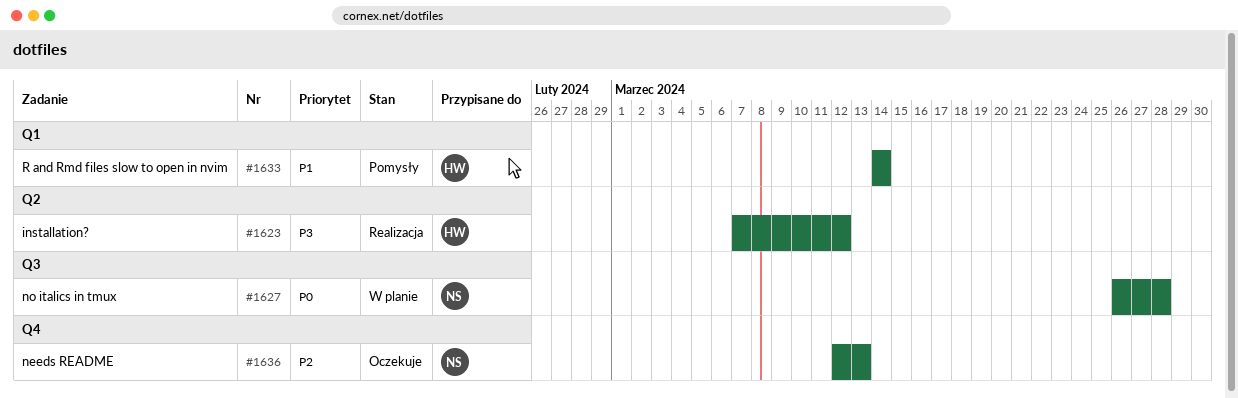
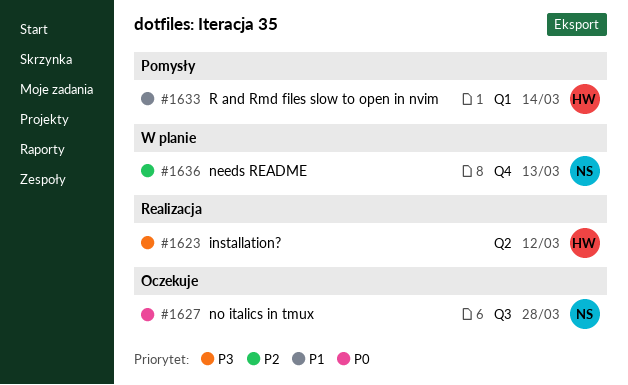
#1627, status: W planie -> Oczekuje
#1636, status: Oczekuje -> W planie

